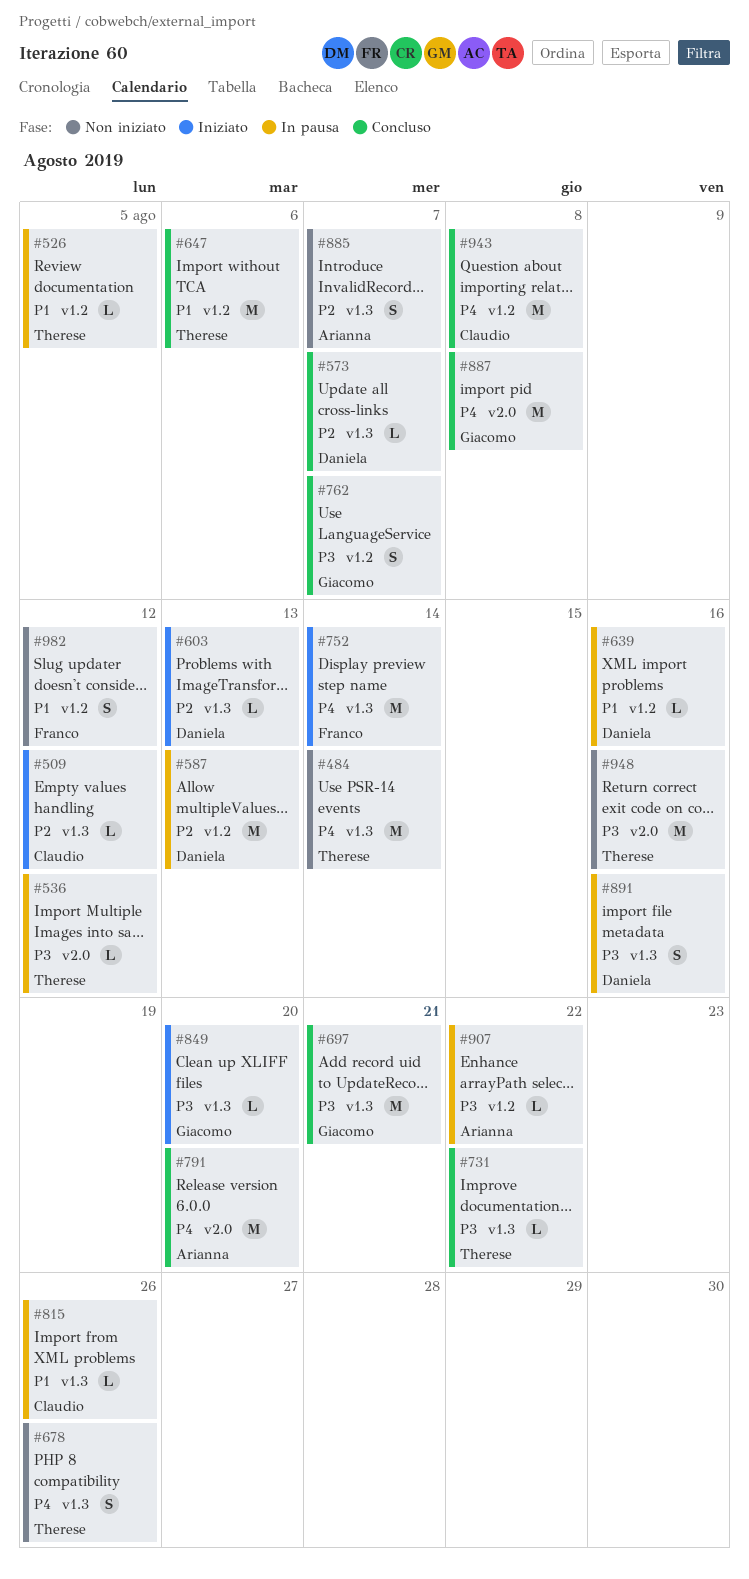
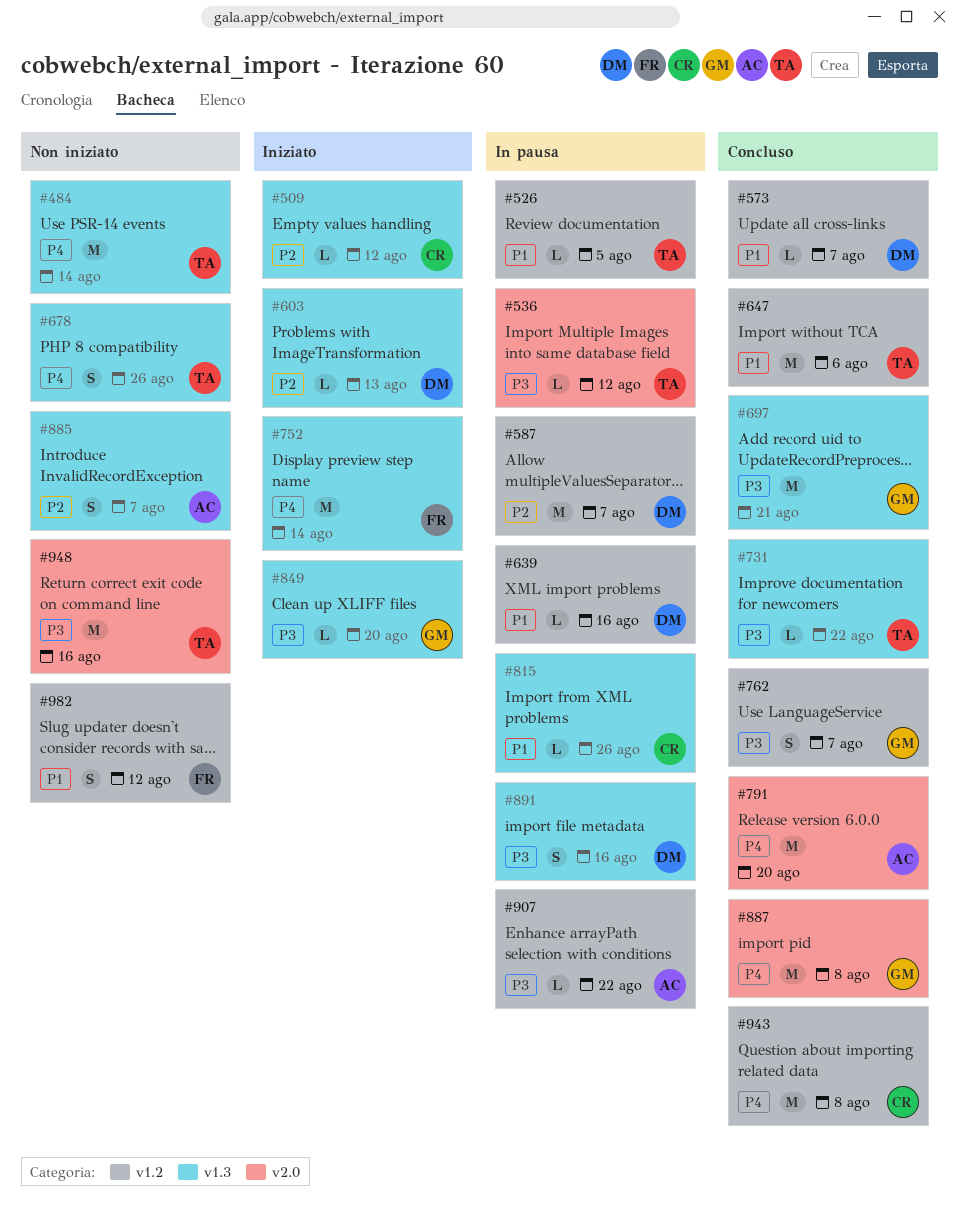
#573, priority: P2 -> P1
#573, label: v1.3 -> v1.2
#587, due: Aug 13 -> Aug 7

